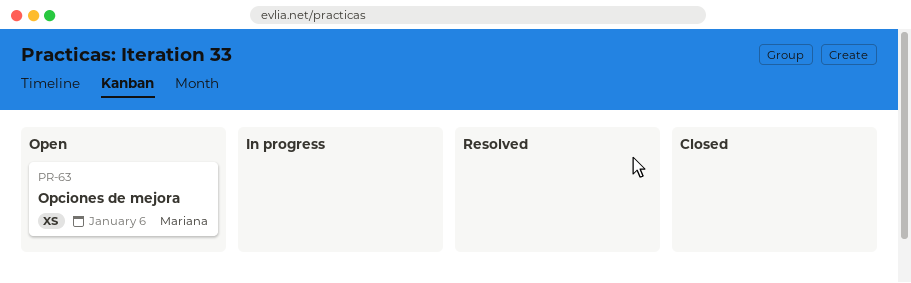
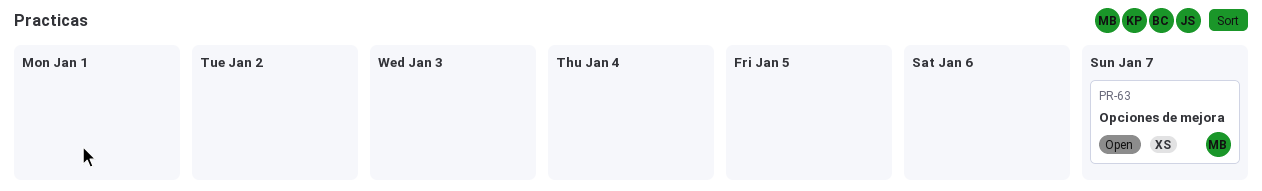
PR-63, due: Jan 6 -> Jan 7

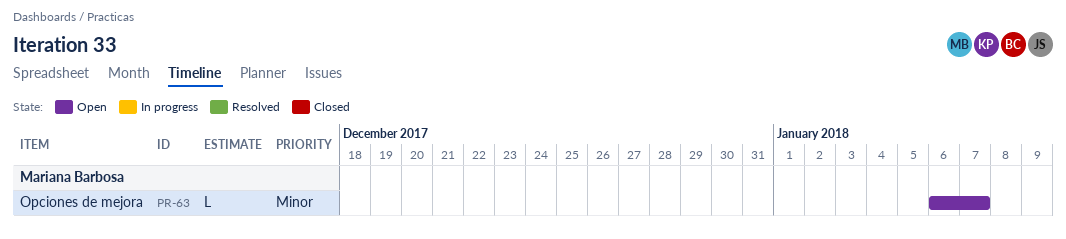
PR-63, estimate: XS -> L

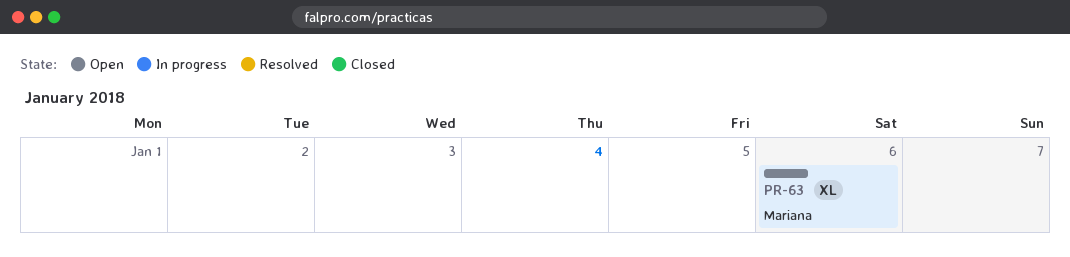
PR-63, estimate: L -> XL
PR-63, due: Jan 7 -> Jan 6

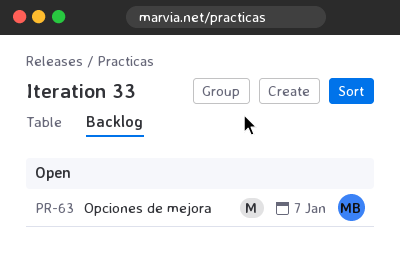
PR-63, estimate: XL -> M
PR-63, due: Jan 6 -> Jan 7

